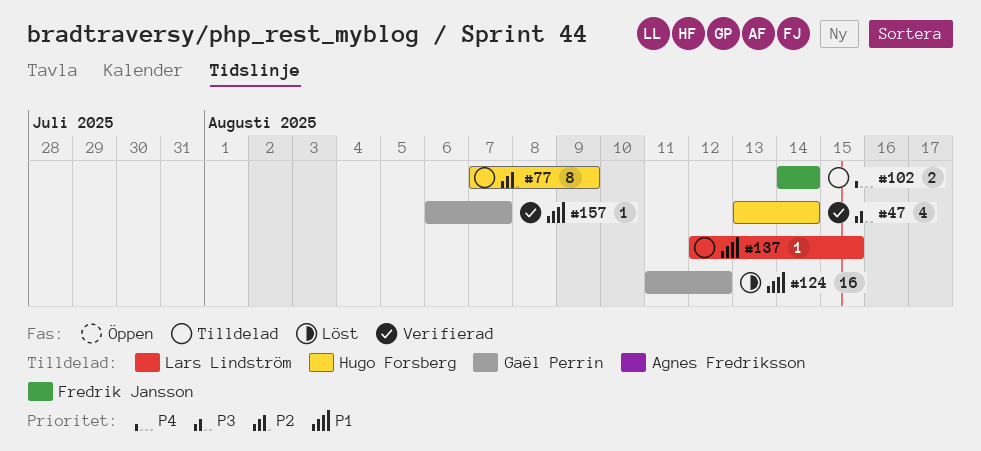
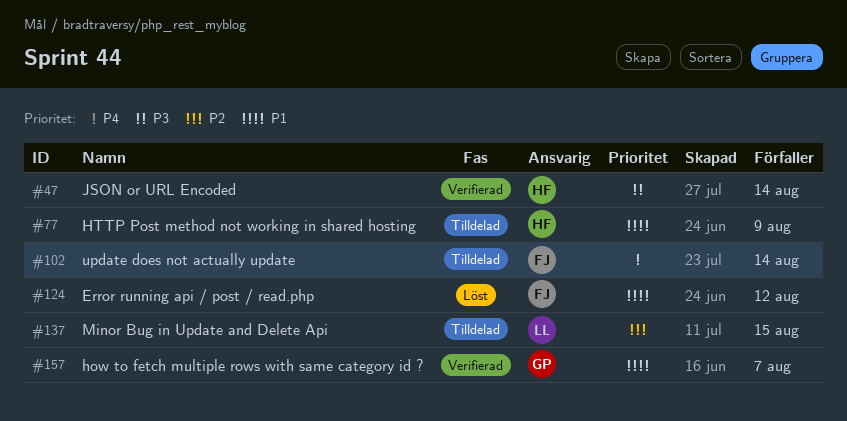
#77, priority: P2 -> P1
#124, owner: Gaël Perrin -> Fredrik Jansson
#137, priority: P1 -> P2

